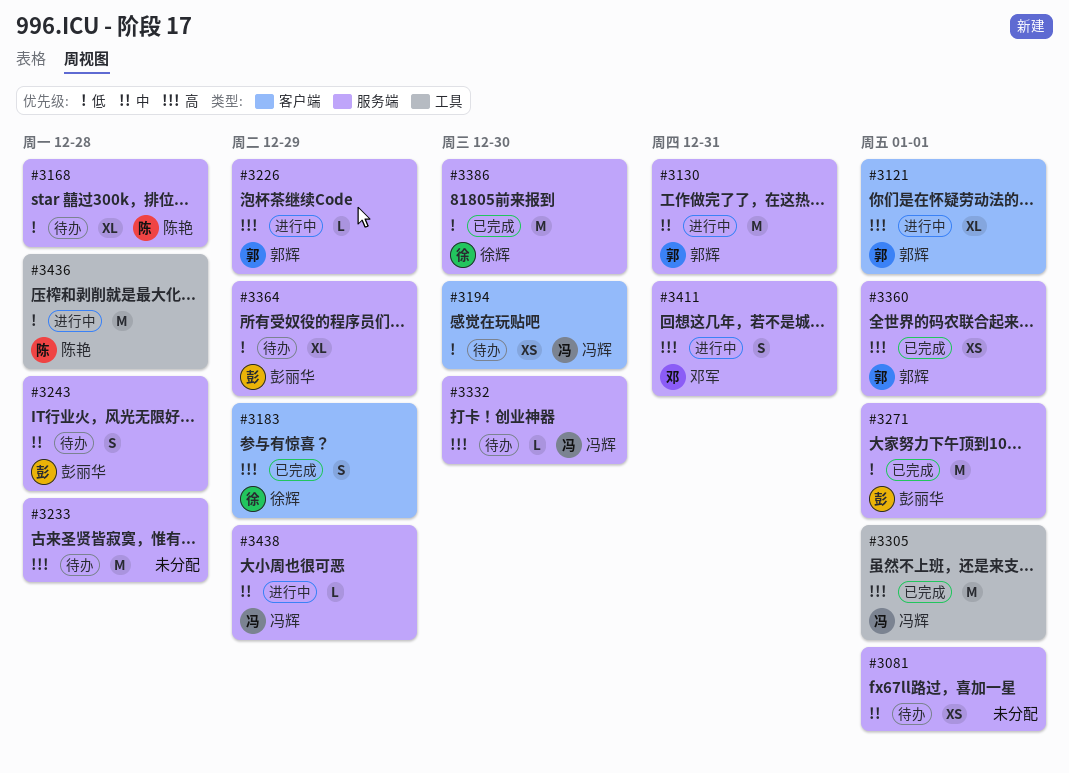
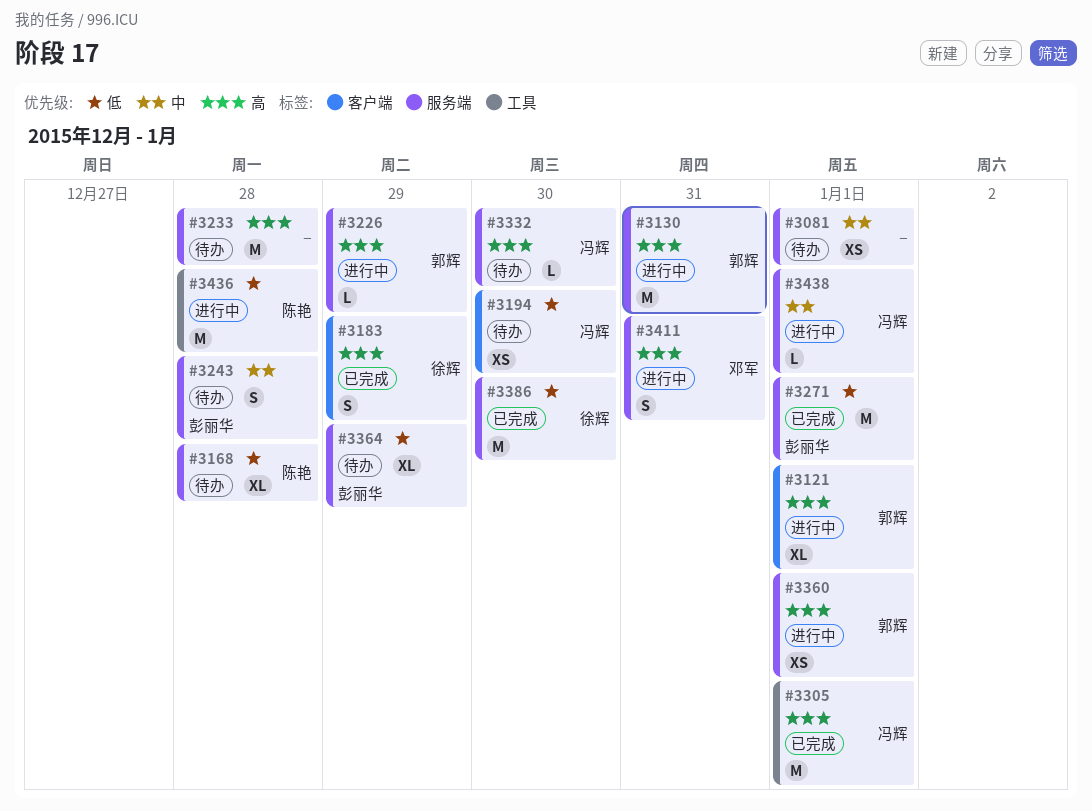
#3130, priority: 中 -> 高
#3360, status: 已完成 -> 进行中
#3438, due: Dec 29 -> Jan 1

